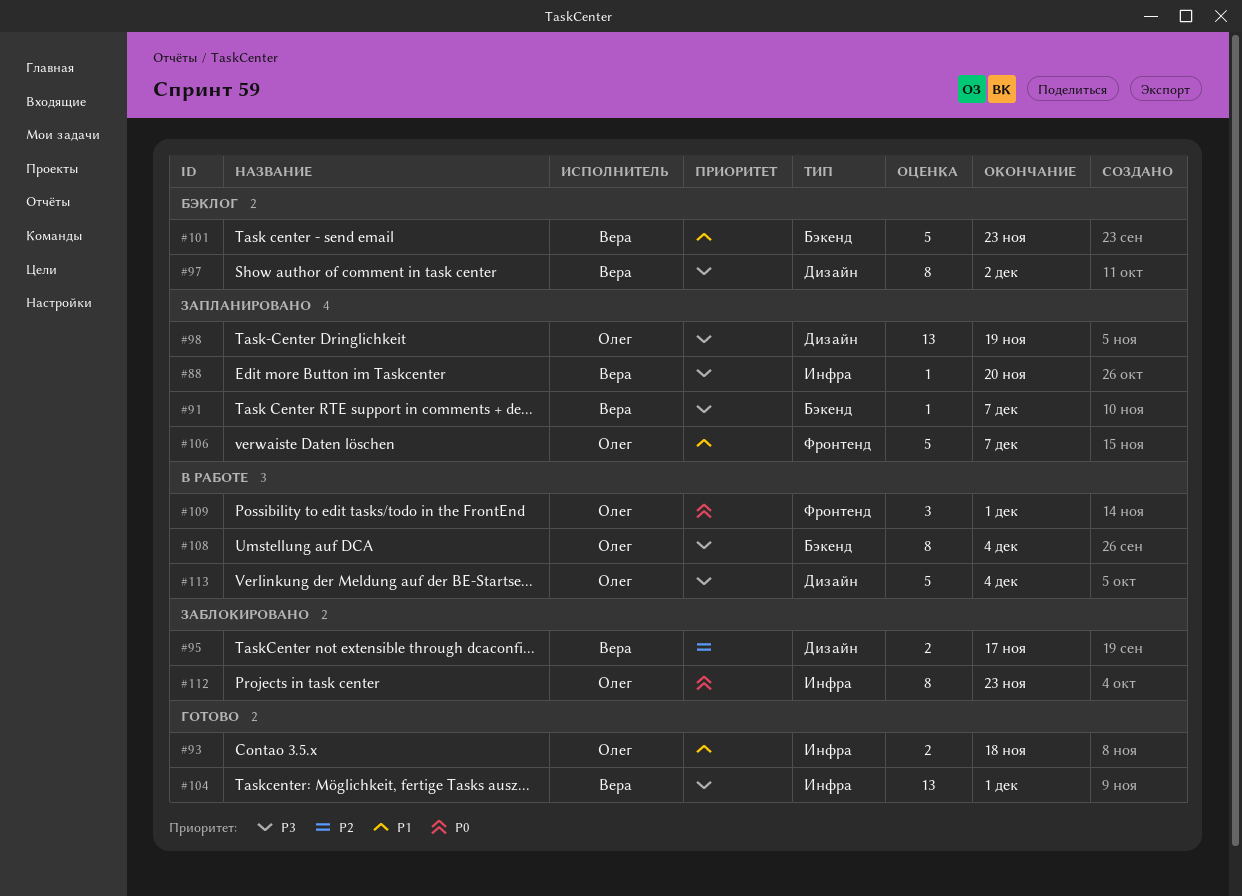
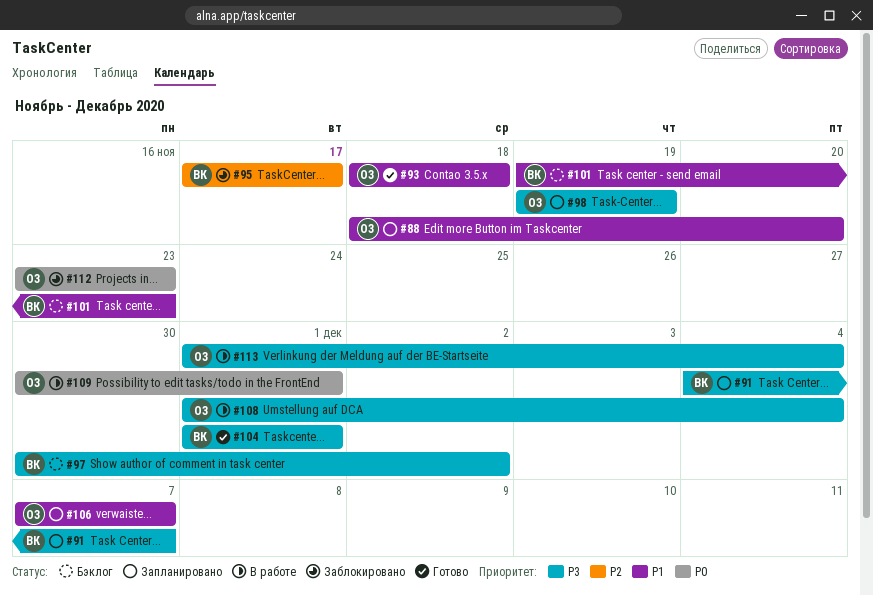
#88, owner: Вера -> Олег
#88, priority: P3 -> P1

